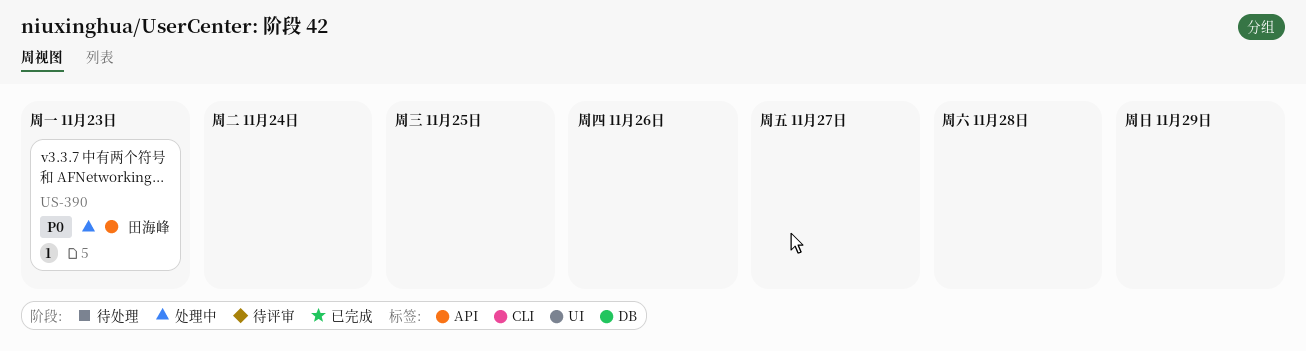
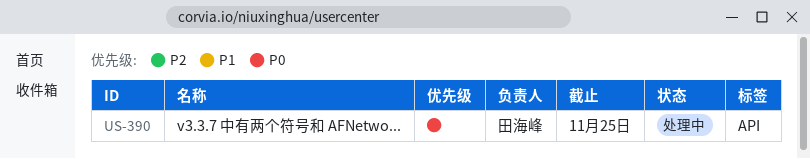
US-390, due: Nov 23 -> Nov 25

